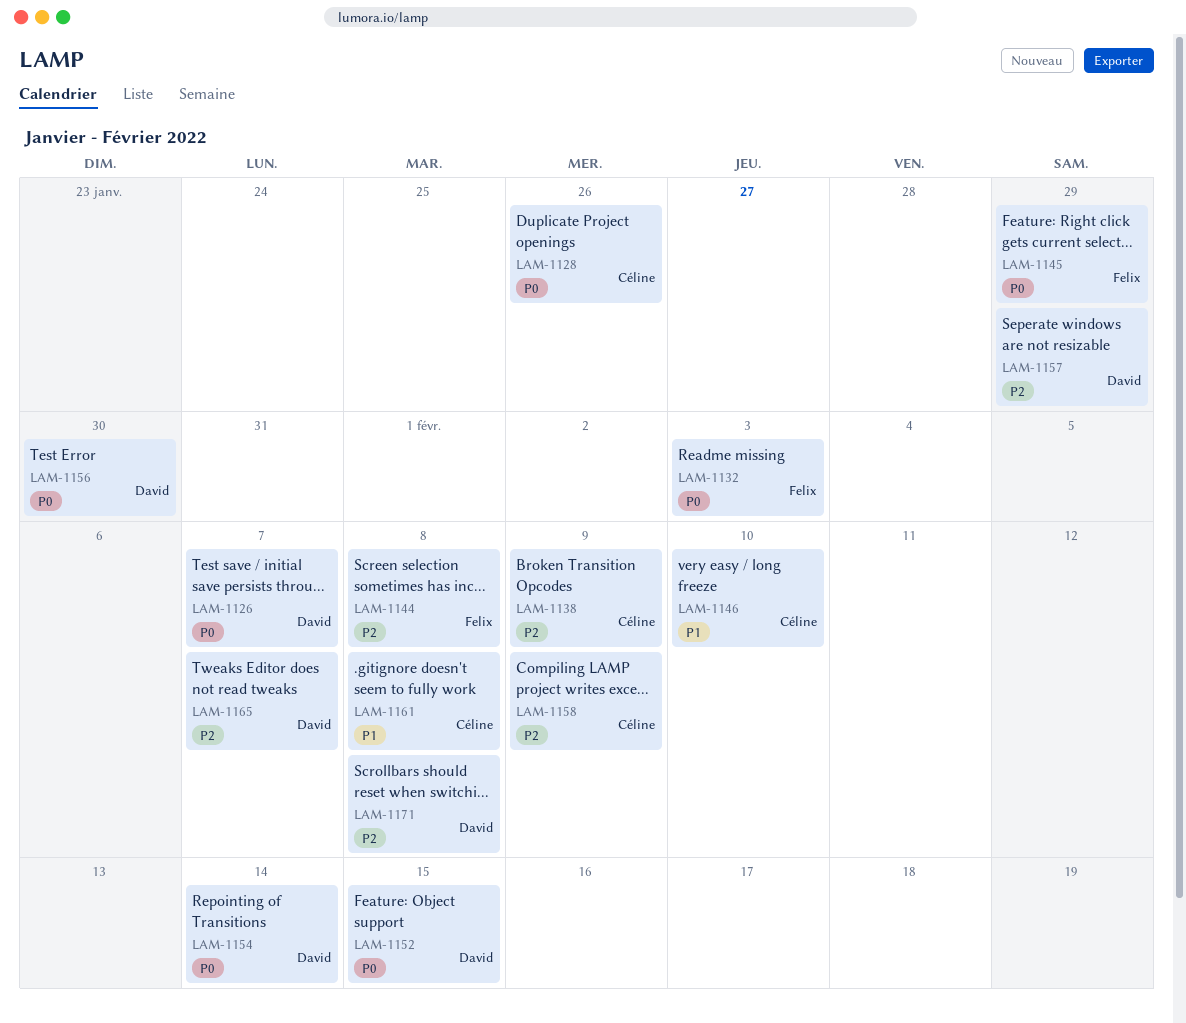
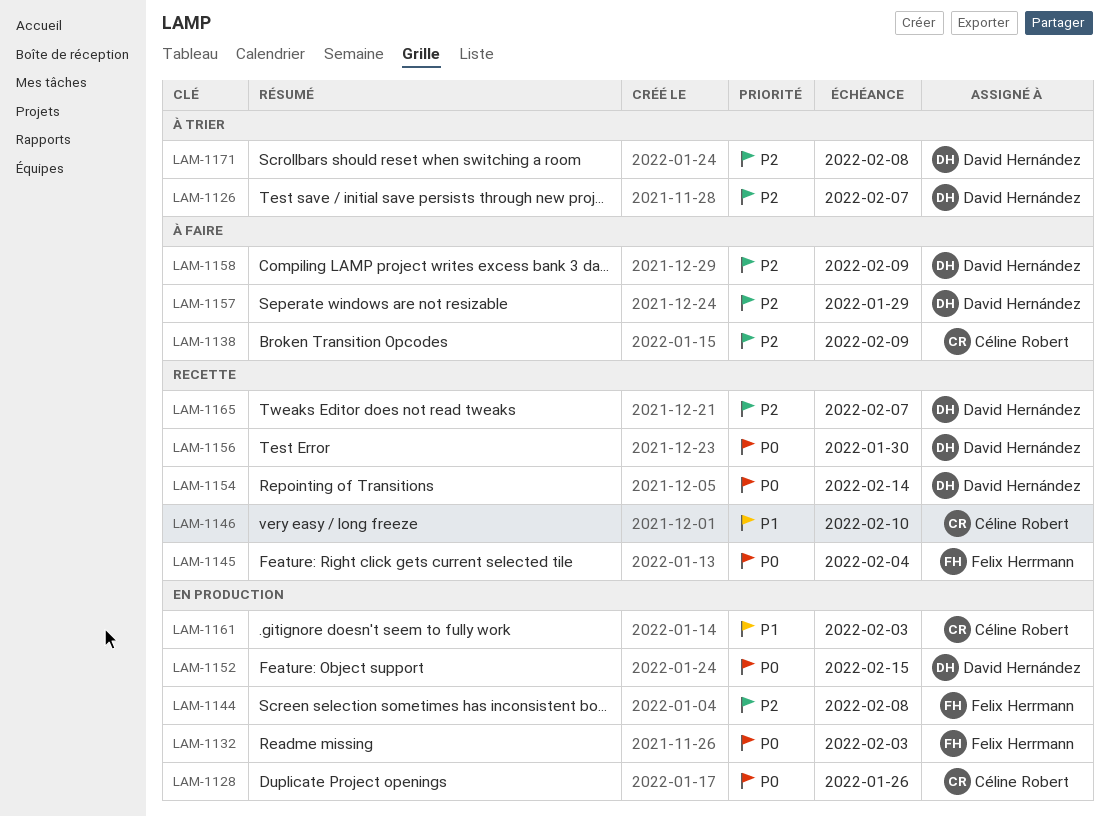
LAM-1126, priority: P0 -> P2
LAM-1145, due: Jan 29 -> Feb 4
LAM-1158, owner: Céline Robert -> David Hernández
LAM-1161, due: Feb 8 -> Feb 3

